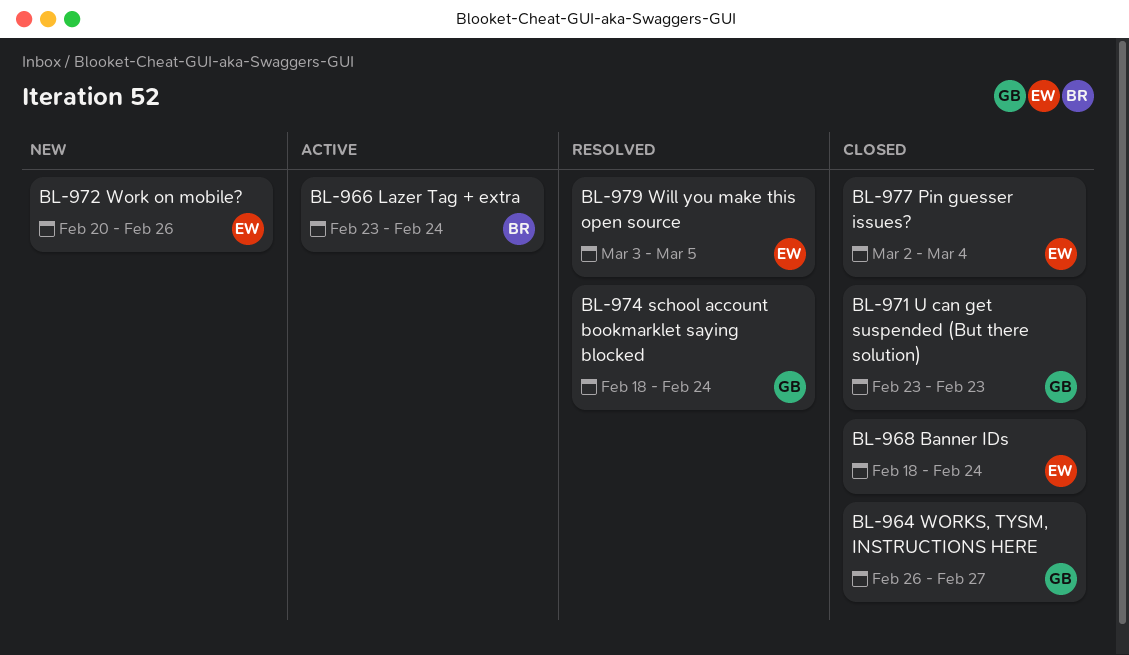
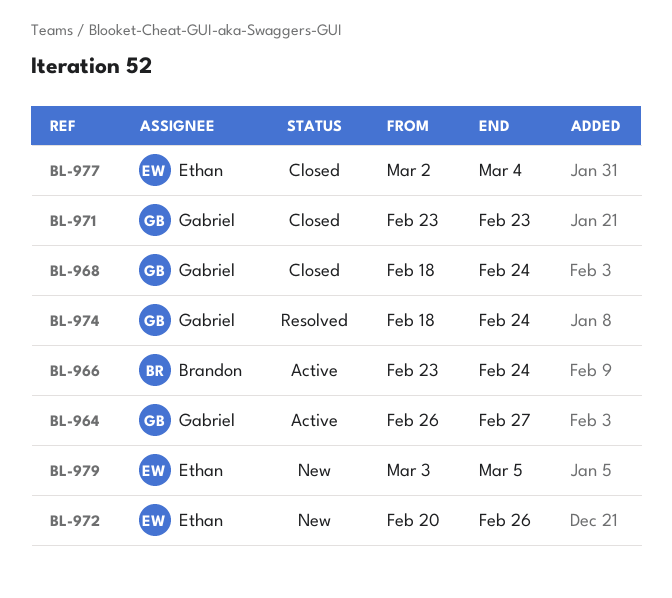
BL-964, status: Closed -> Active
BL-968, owner: Ethan -> Gabriel
BL-979, status: Resolved -> New

